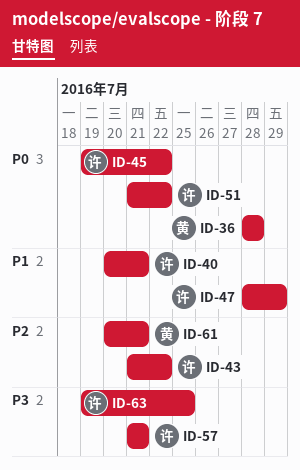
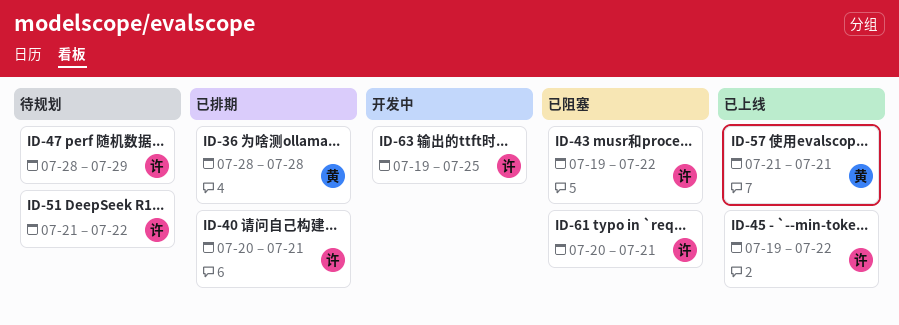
ID-43, start: Jul 21 -> Jul 19
ID-57, owner: 许 -> 黄
ID-61, owner: 黄 -> 许

